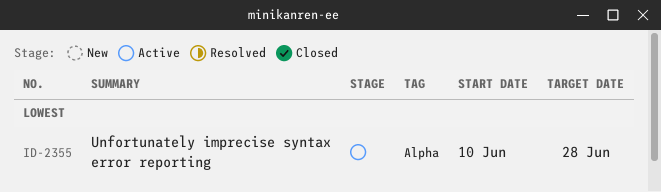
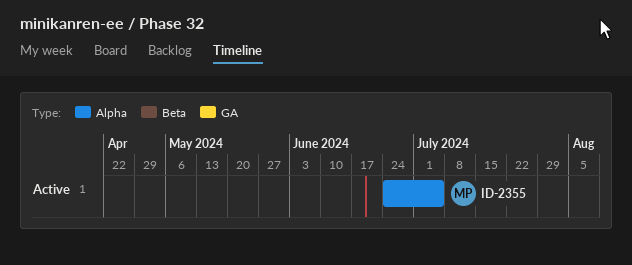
ID-2355, start: Jun 10 -> Jun 24
ID-2355, due: Jun 28 -> Jul 5

